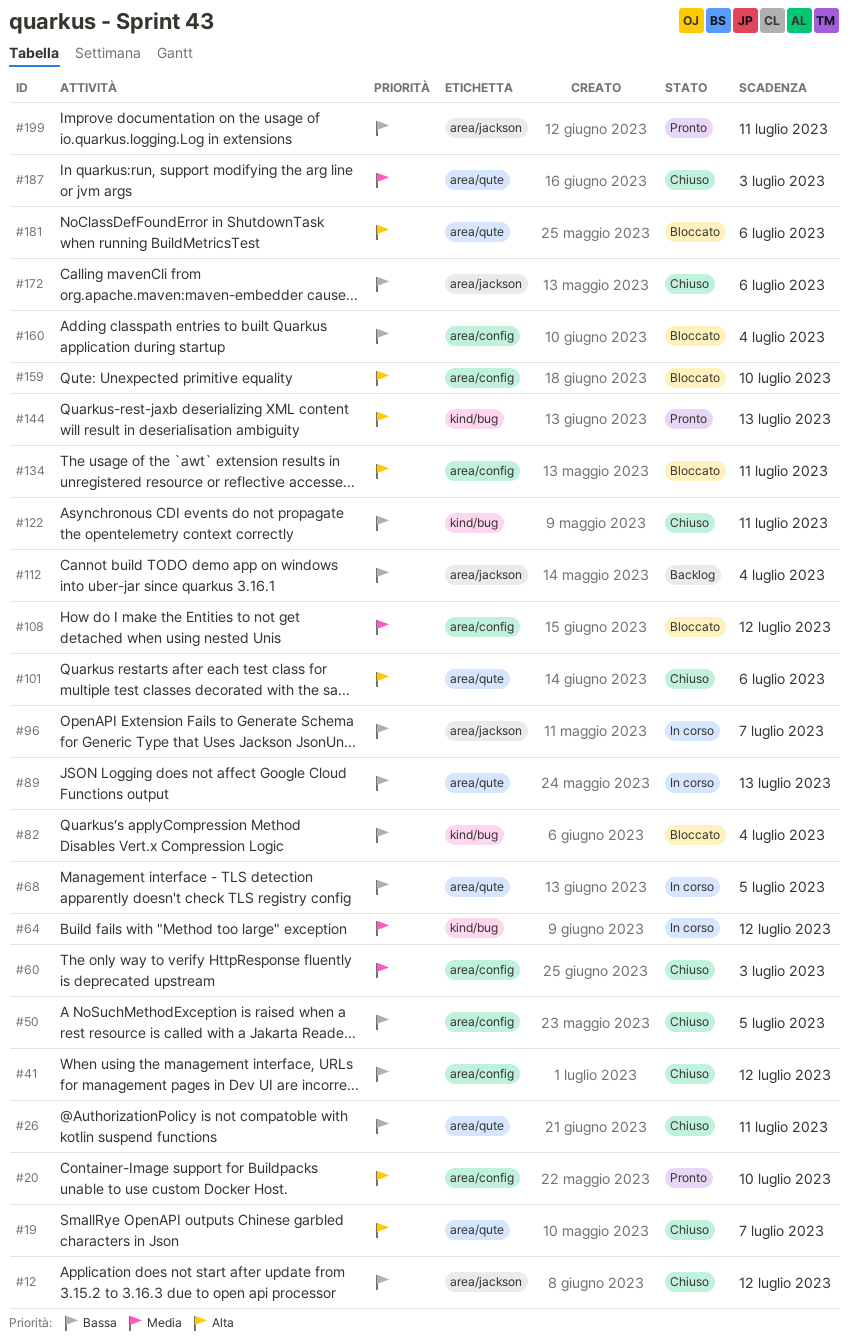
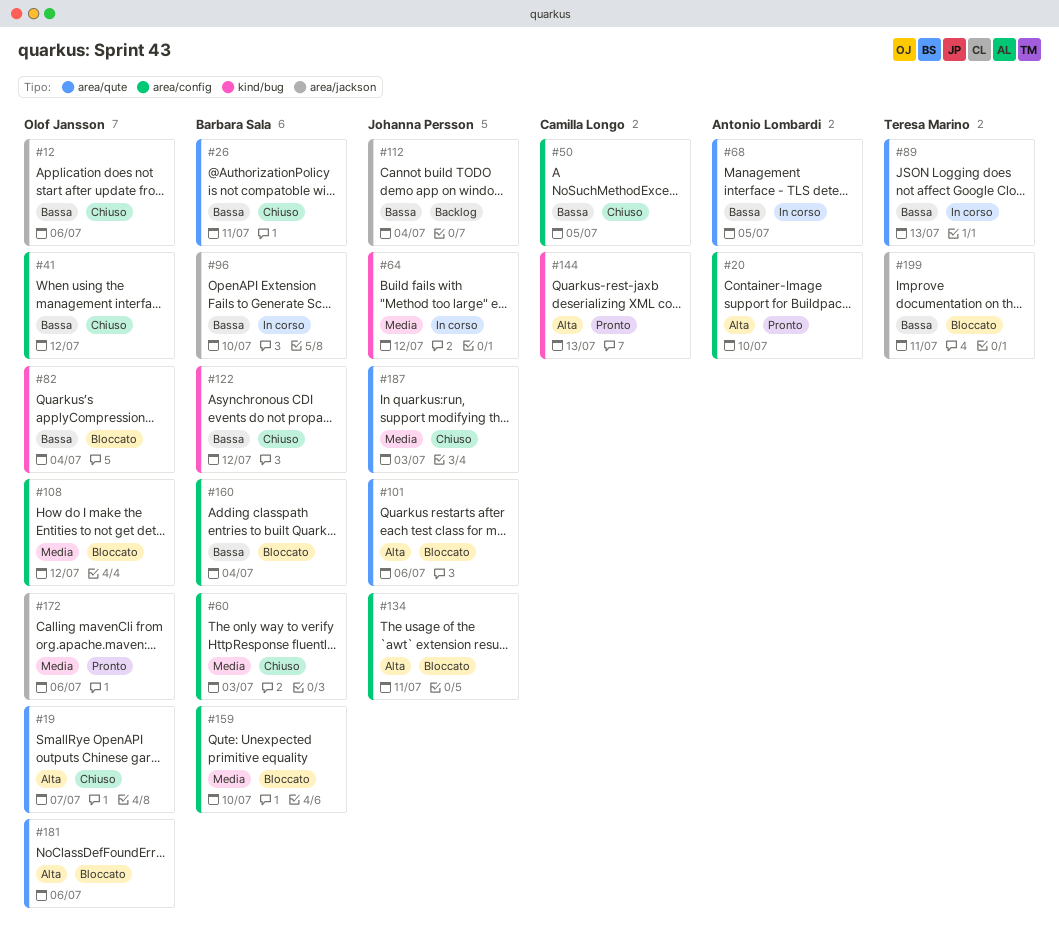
#12, due: Jul 12 -> Jul 6
#96, due: Jul 7 -> Jul 10
#101, status: Chiuso -> Bloccato
#122, due: Jul 11 -> Jul 12
#159, priority: Alta -> Media
#172, status: Chiuso -> Pronto
#172, priority: Bassa -> Media
#199, status: Pronto -> Bloccato

